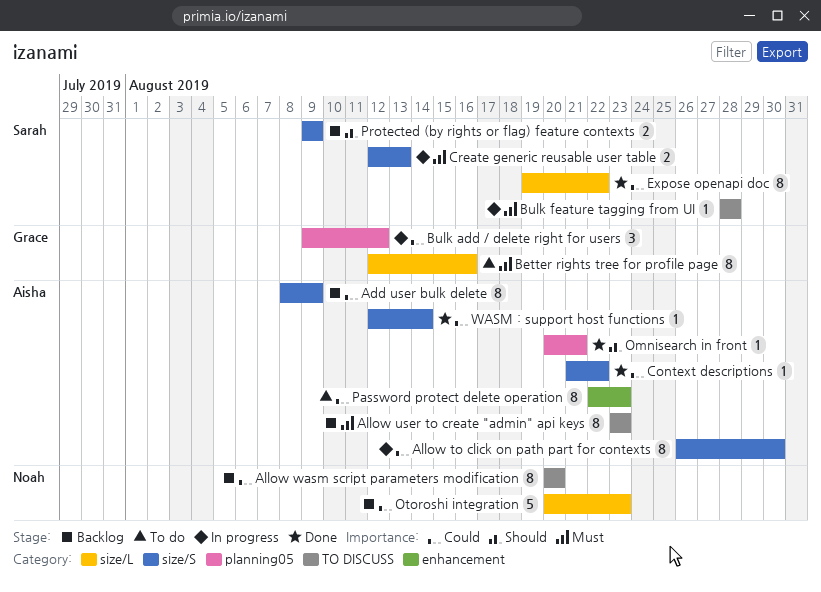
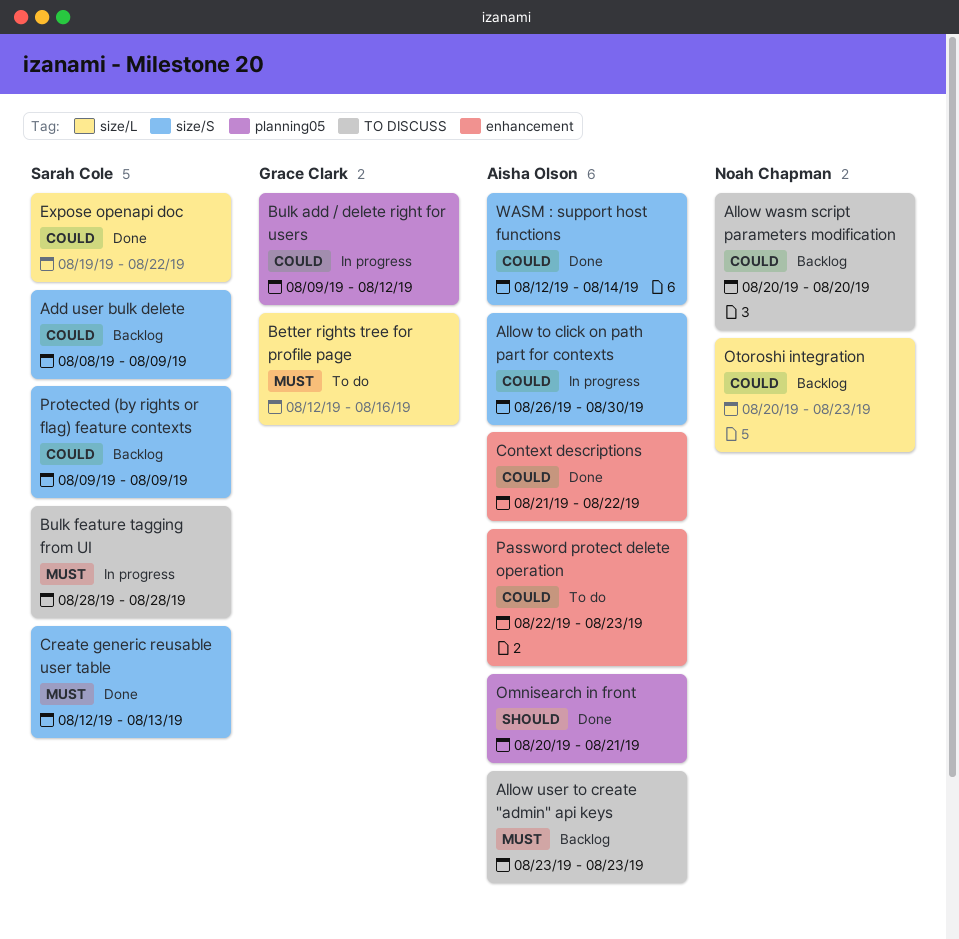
Add user bulk delete, owner: Aisha Olson -> Sarah Cole
Context descriptions, label: size/S -> enhancement
Create generic reusable user table, status: In progress -> Done
Protected (by rights or flag) feature contexts, priority: Should -> Could

